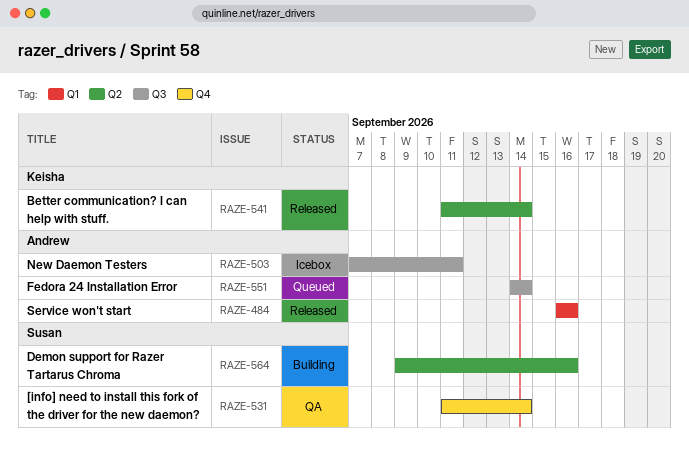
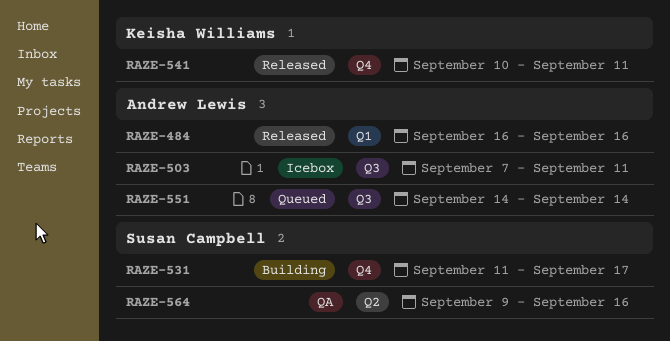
RAZE-531, status: QA -> Building
RAZE-531, due: Sep 14 -> Sep 17
RAZE-541, label: Q2 -> Q4
RAZE-541, start: Sep 11 -> Sep 10
RAZE-541, due: Sep 14 -> Sep 11
RAZE-564, status: Building -> QA

